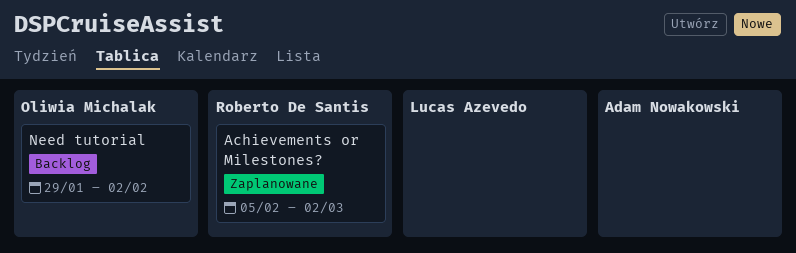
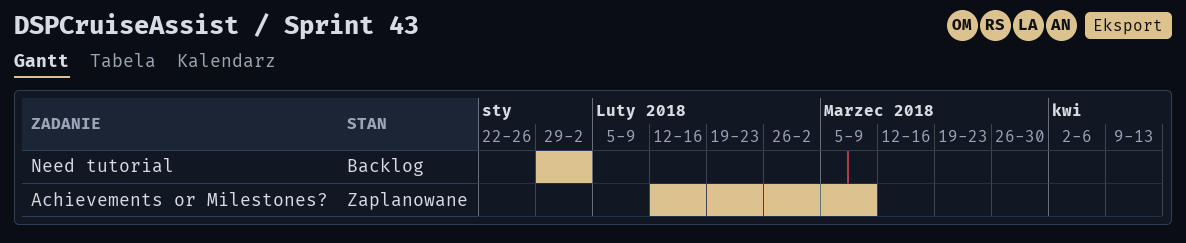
Achievements or Milestones?, start: Feb 5 -> Feb 12
Achievements or Milestones?, due: Mar 2 -> Mar 9

